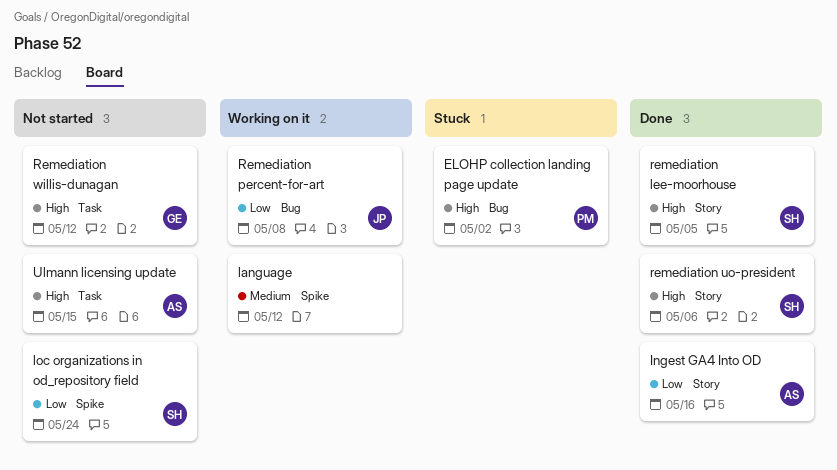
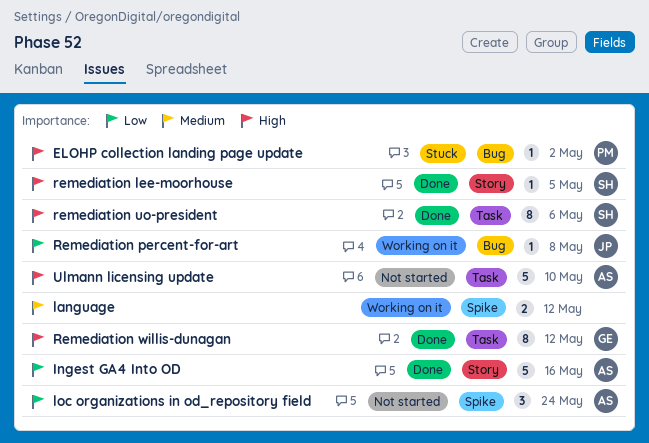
loc organizations in od_repository field, owner: SH -> AS
remediation uo-president, label: Story -> Task
Remediation willis-dunagan, status: Not started -> Done
Ulmann licensing update, due: May 15 -> May 10

